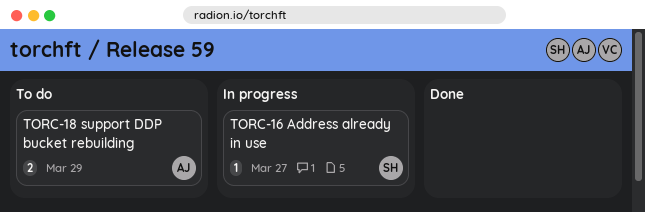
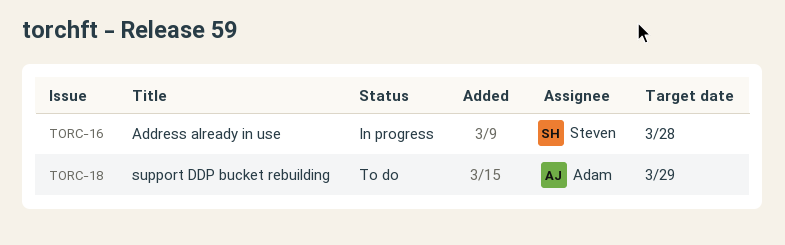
TORC-16, due: Mar 27 -> Mar 28

